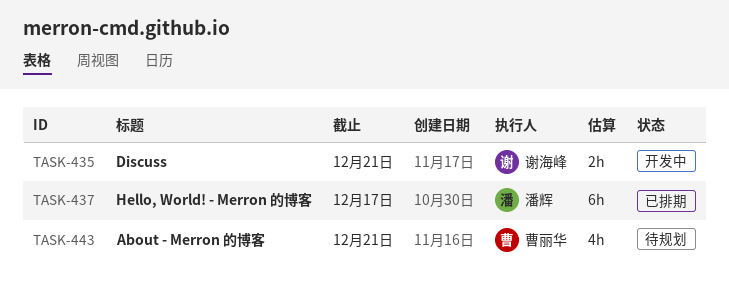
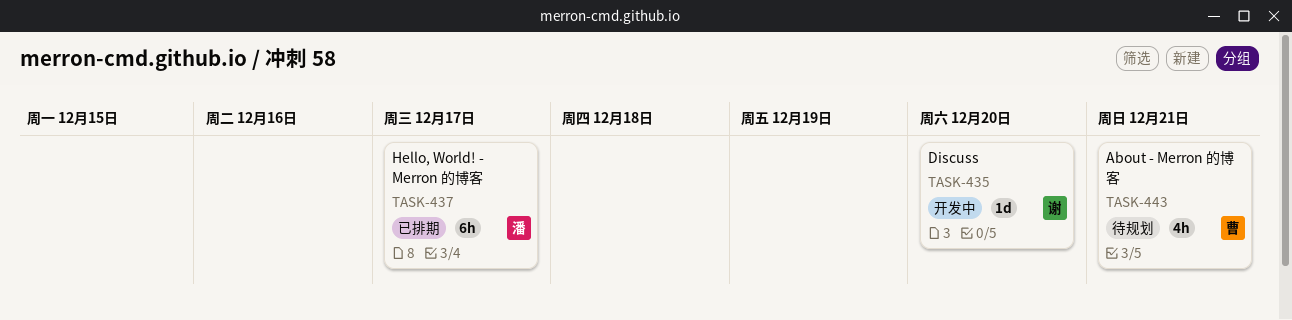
TASK-435, estimate: 2h -> 1d
TASK-435, due: Dec 21 -> Dec 20

